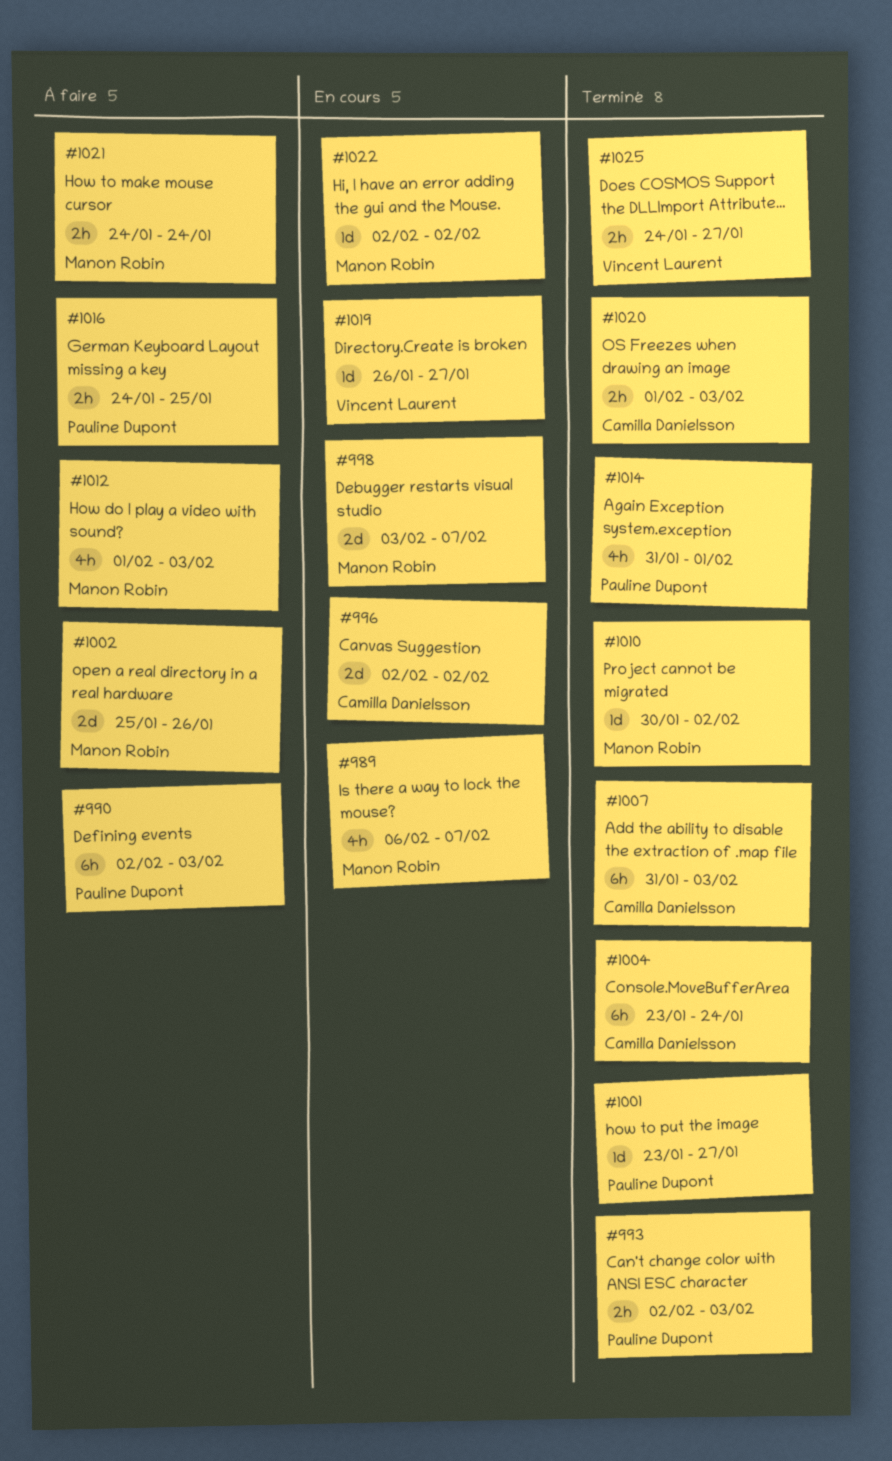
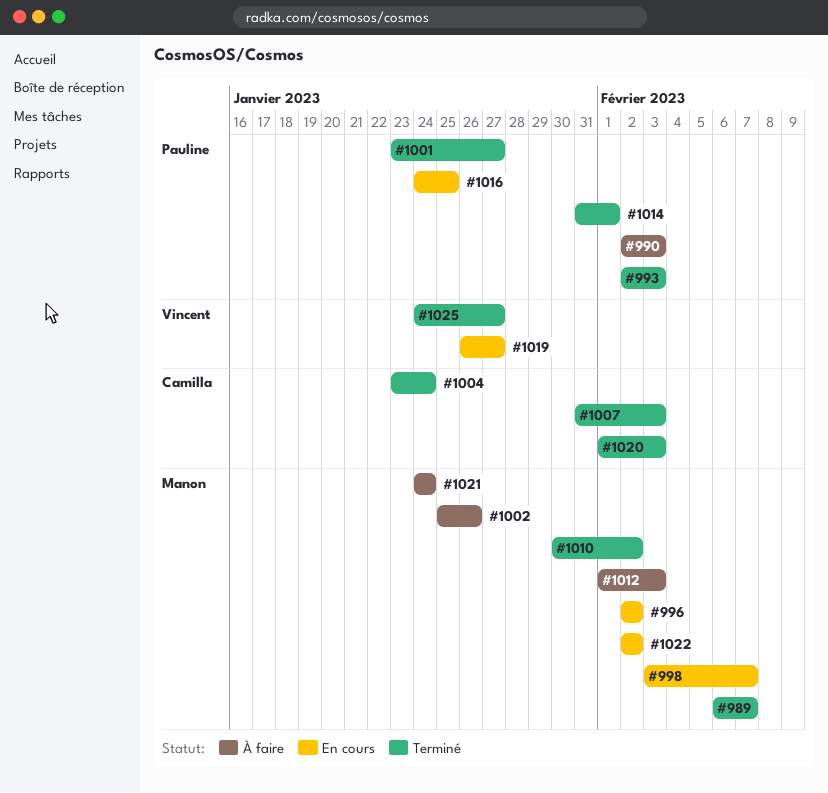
#989, status: En cours -> Terminé
#996, owner: Camilla Danielsson -> Manon Robin
#1016, status: À faire -> En cours

